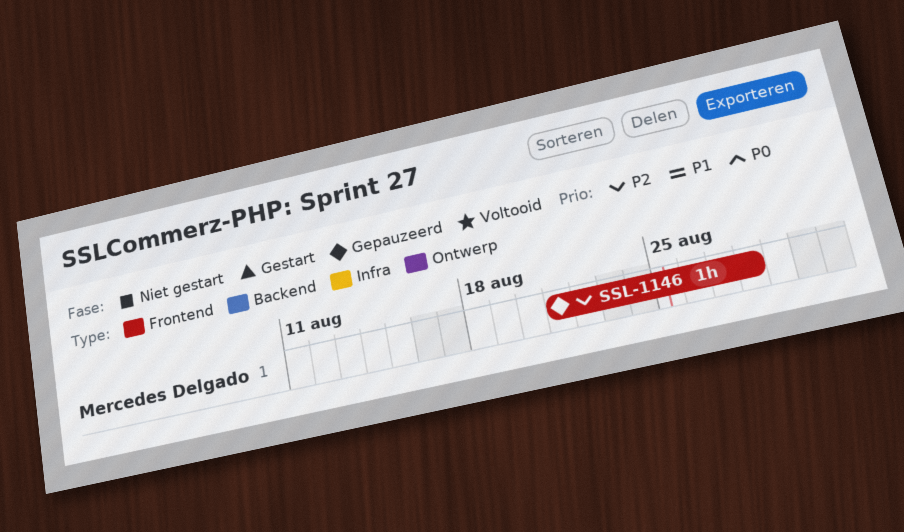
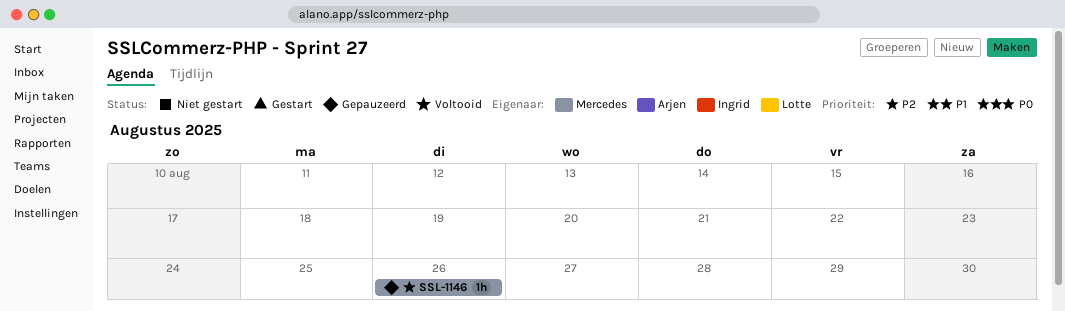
SSL-1146, start: Aug 21 -> Aug 26
SSL-1146, due: Aug 28 -> Aug 26

